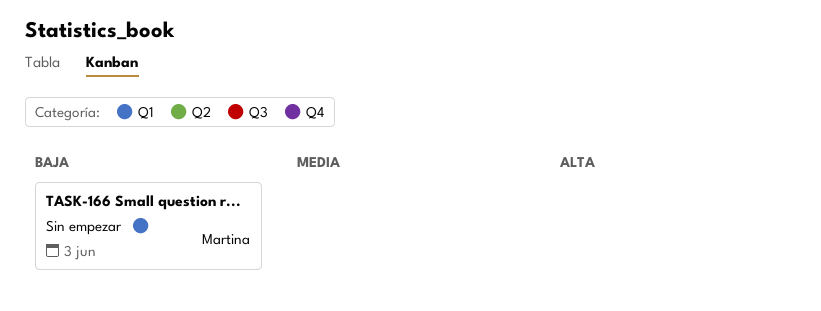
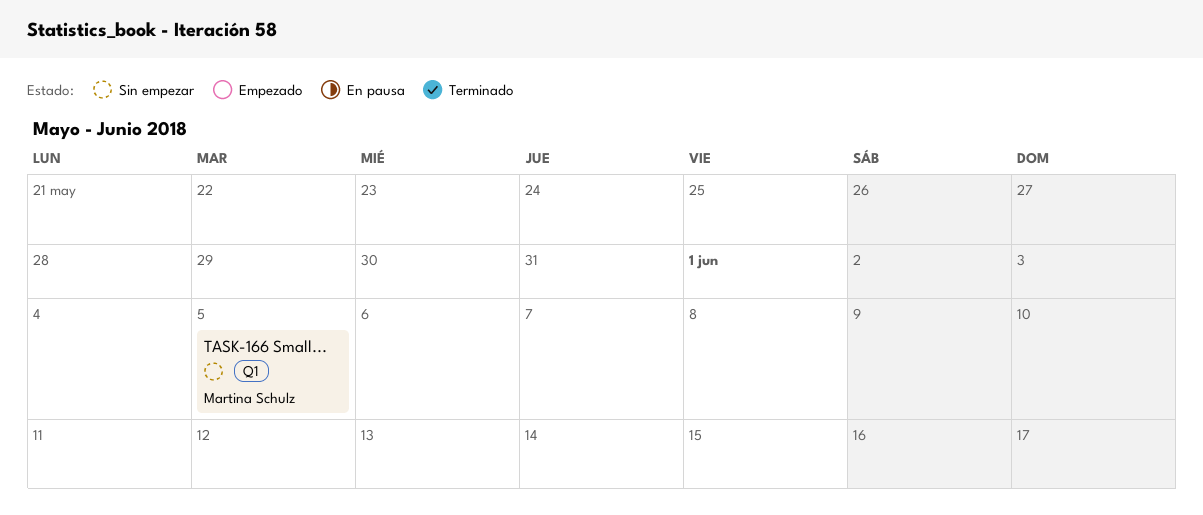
TASK-166, due: Jun 3 -> Jun 5

